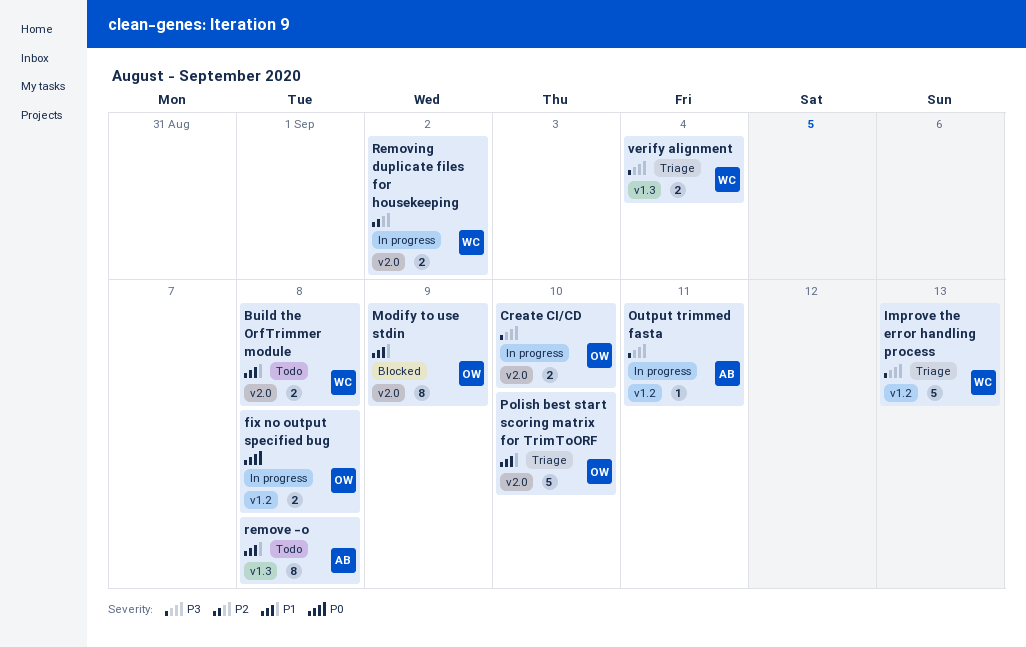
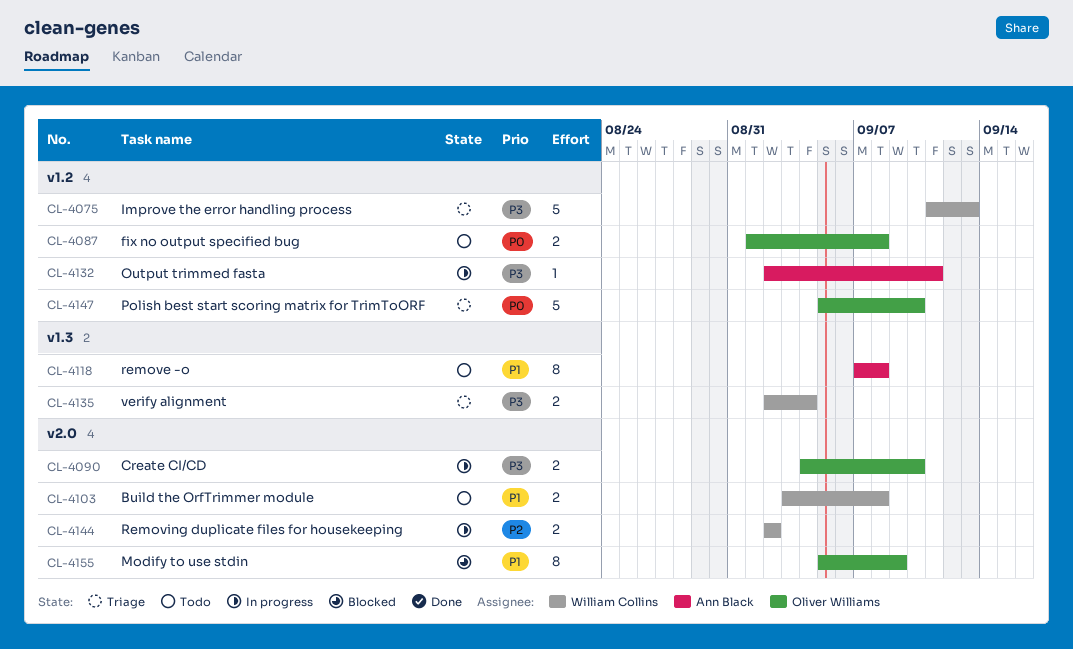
fix no output specified bug, status: In progress -> Todo
Polish best start scoring matrix for TrimToORF, priority: P1 -> P0
Polish best start scoring matrix for TrimToORF, label: v2.0 -> v1.2

